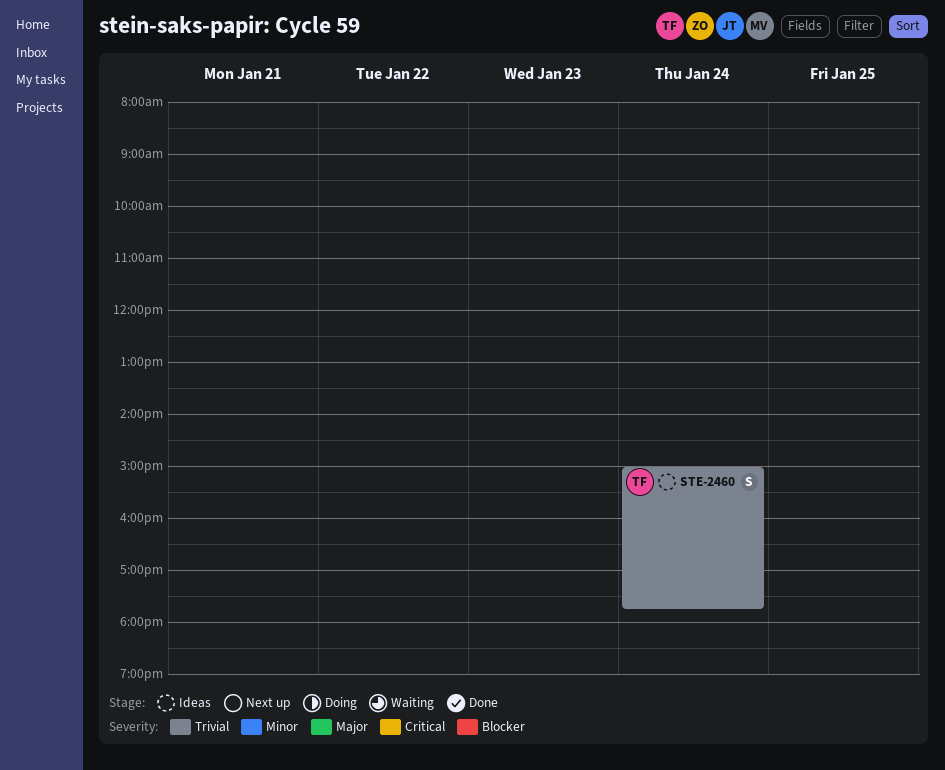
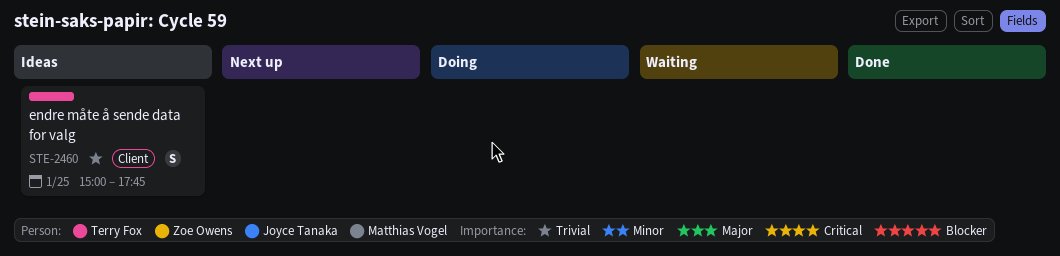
STE-2460, day: Jan 24 -> Jan 25

